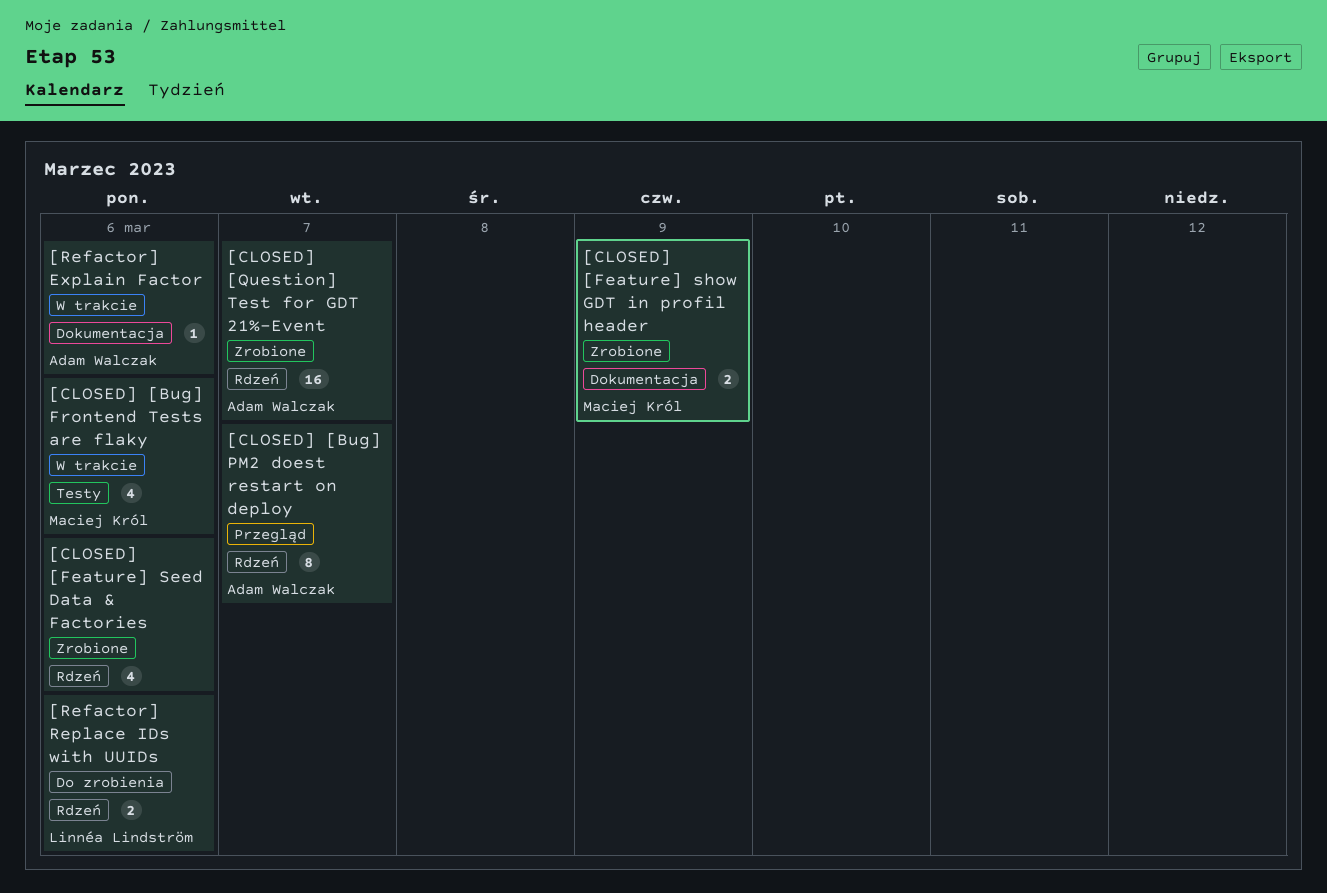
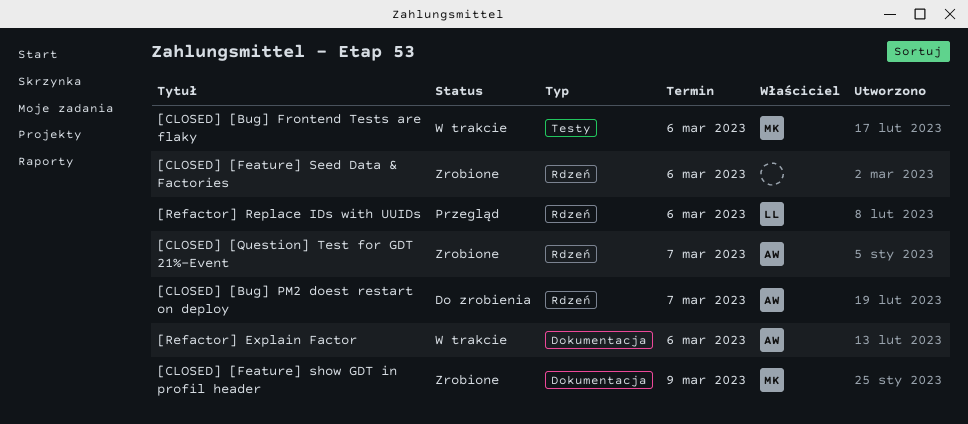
[CLOSED] [Bug] PM2 doest restart on deploy, status: Przegląd -> Do zrobienia
[Refactor] Replace IDs with UUIDs, status: Do zrobienia -> Przegląd

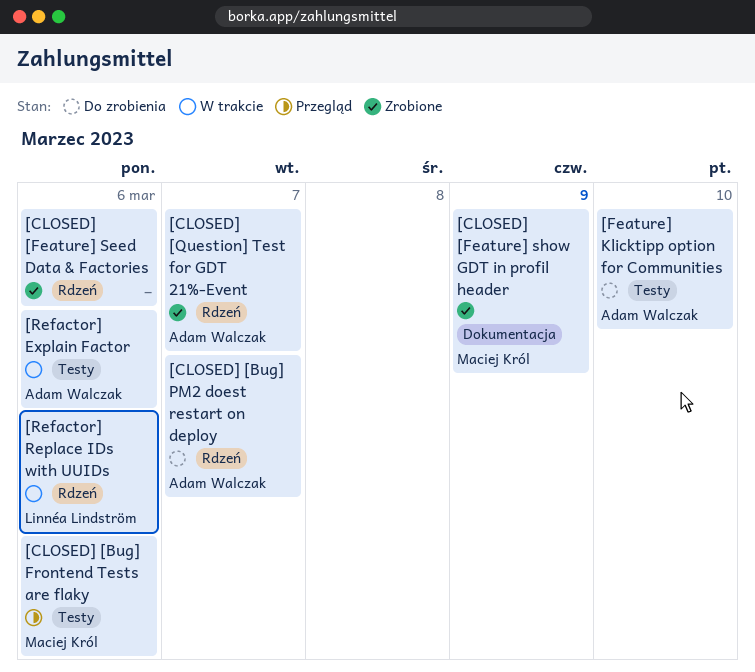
[CLOSED] [Bug] Frontend Tests are flaky, status: W trakcie -> Przegląd
[Feature] Klicktipp option for Communities: none -> present
[Refactor] Explain Factor, label: Dokumentacja -> Testy
[Refactor] Replace IDs with UUIDs, status: Przegląd -> W trakcie

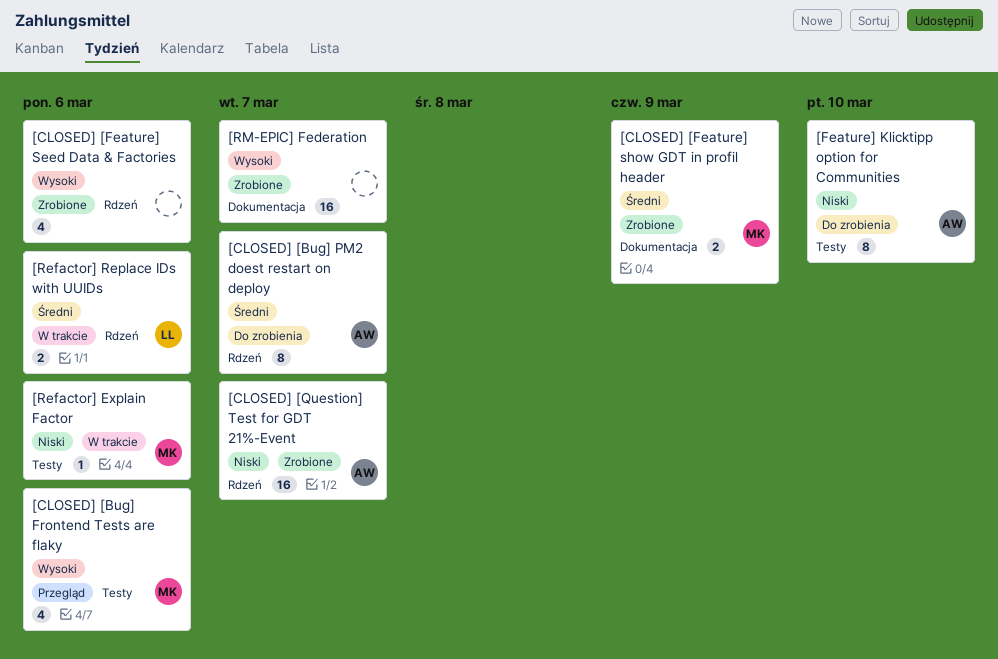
[Refactor] Explain Factor, owner: Adam Walczak -> Maciej Król
[RM-EPIC] Federation: none -> present

